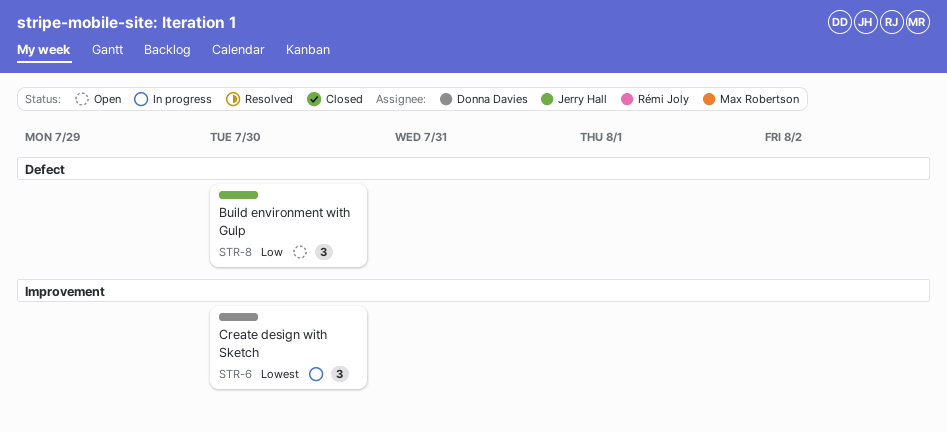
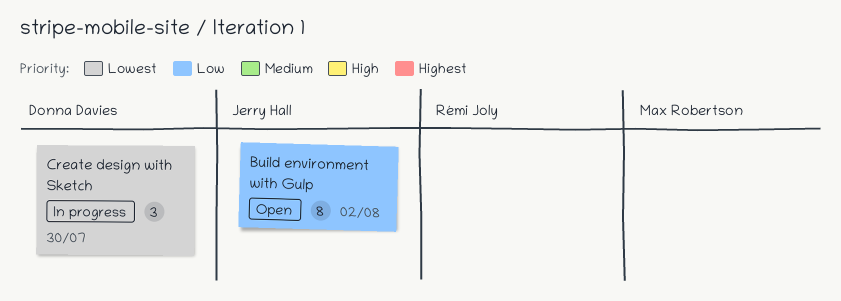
Build environment with Gulp, estimate: 3 -> 8
Build environment with Gulp, due: Jul 30 -> Aug 2

